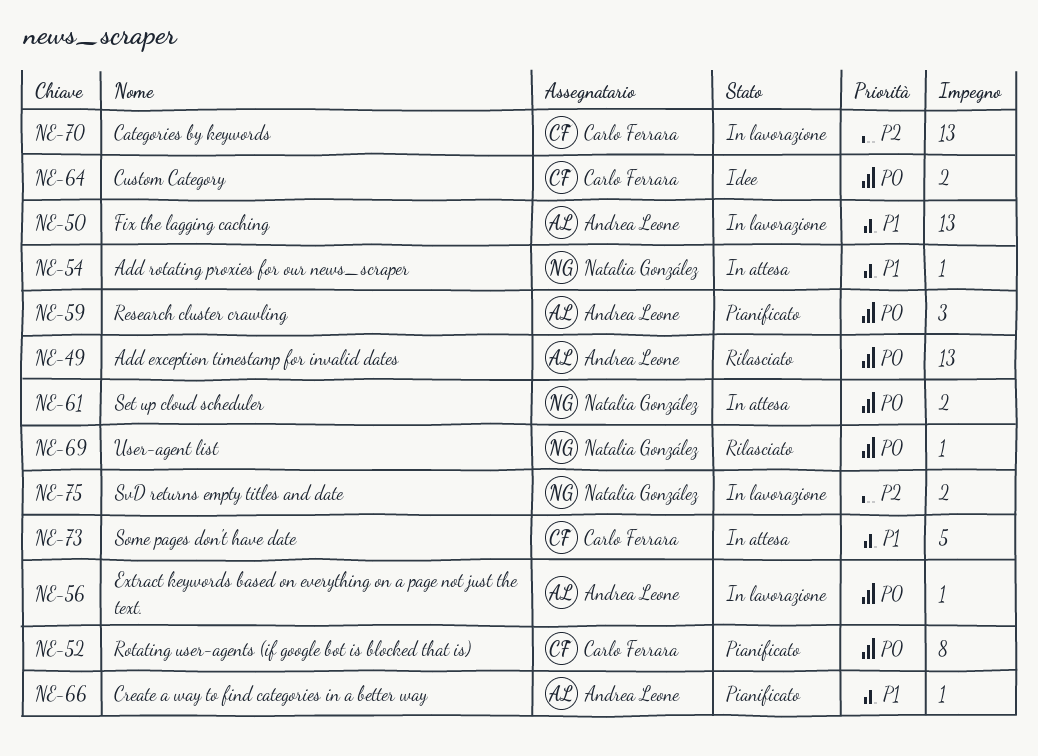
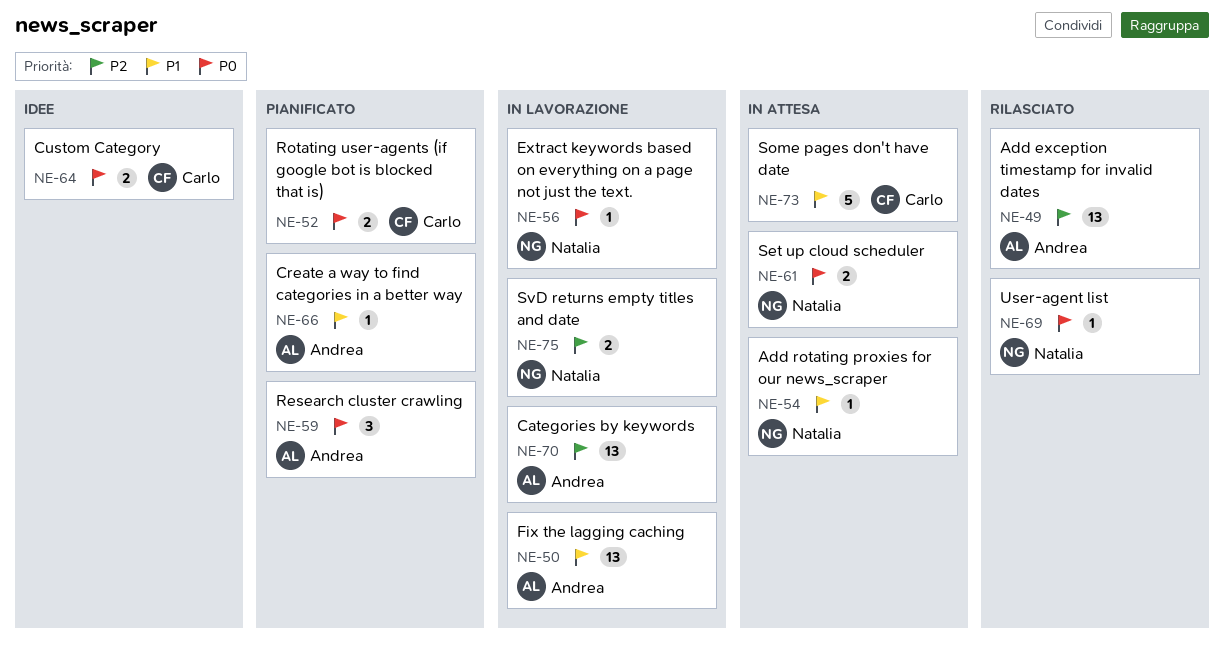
NE-49, priority: P0 -> P2
NE-52, estimate: 8 -> 2
NE-56, owner: Andrea Leone -> Natalia González
NE-70, owner: Carlo Ferrara -> Andrea Leone

